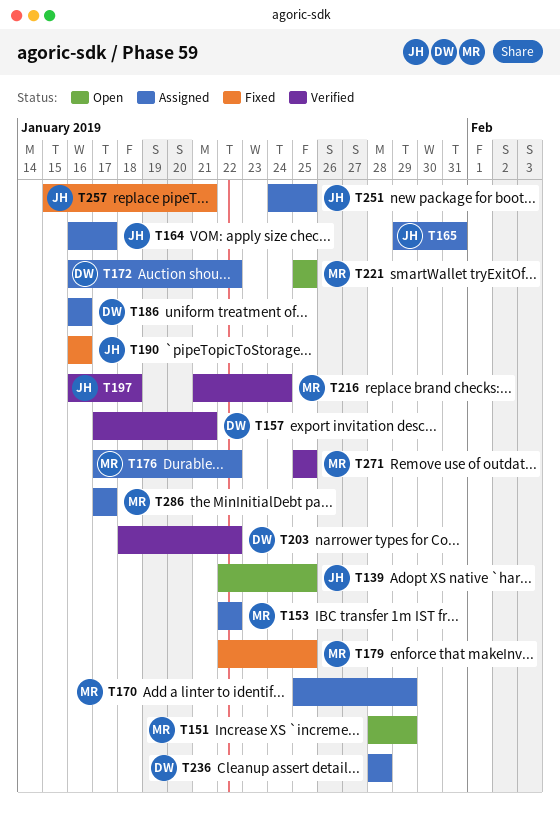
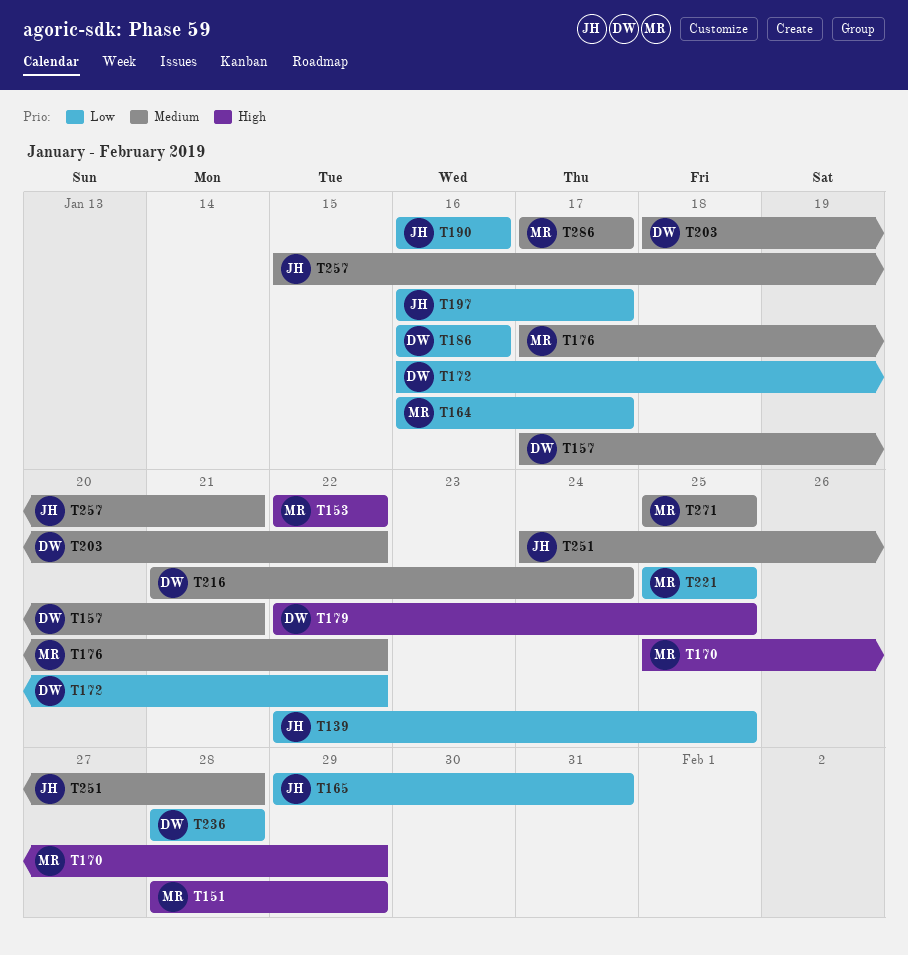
T164, owner: JH -> MR
T179, owner: MR -> DW
T197, due: Jan 18 -> Jan 17
T216, owner: MR -> DW
T251, due: Jan 25 -> Jan 28

